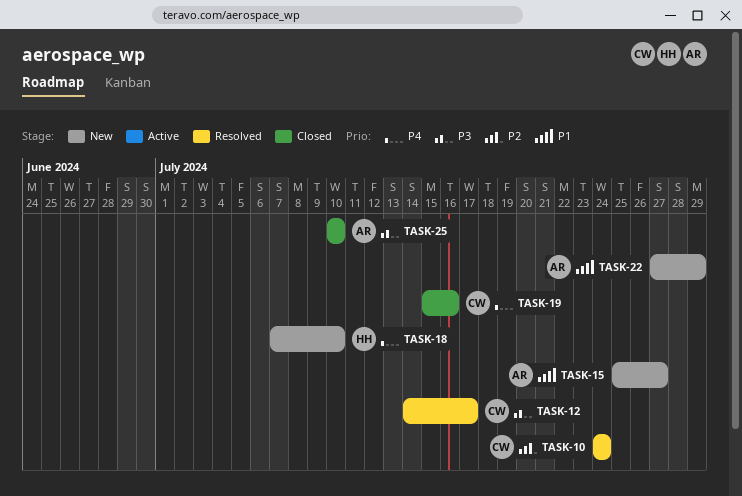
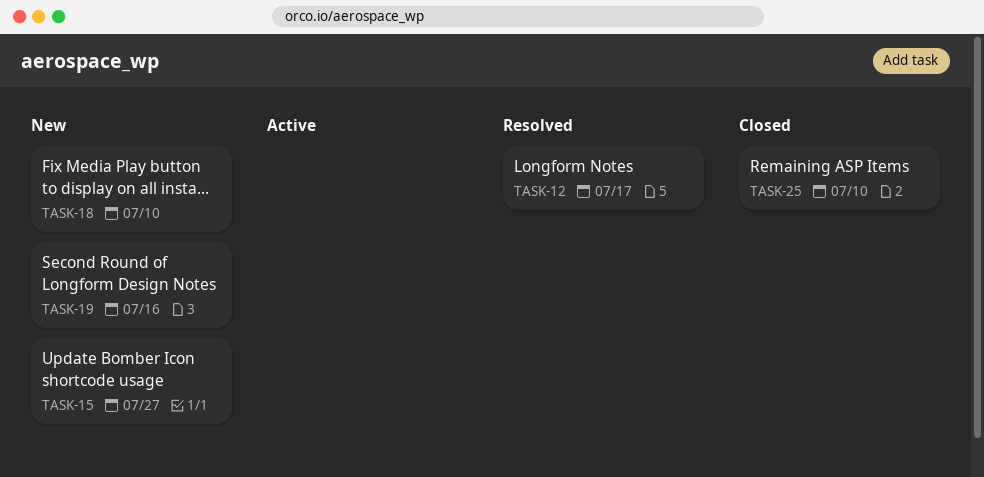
TASK-10: present -> none
TASK-19, status: Closed -> New
TASK-22: present -> none

